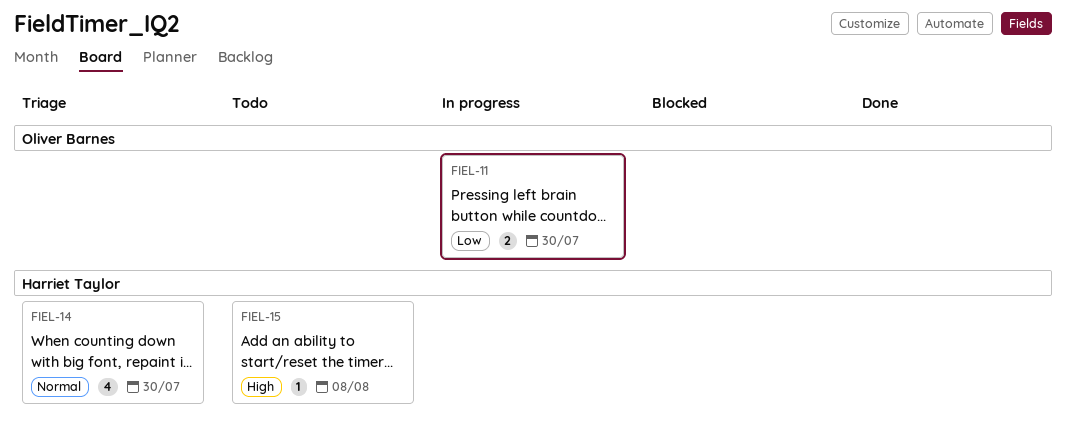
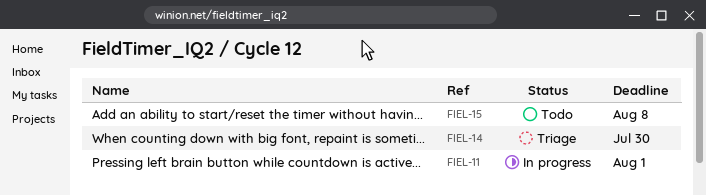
FIEL-11, due: Jul 30 -> Aug 1

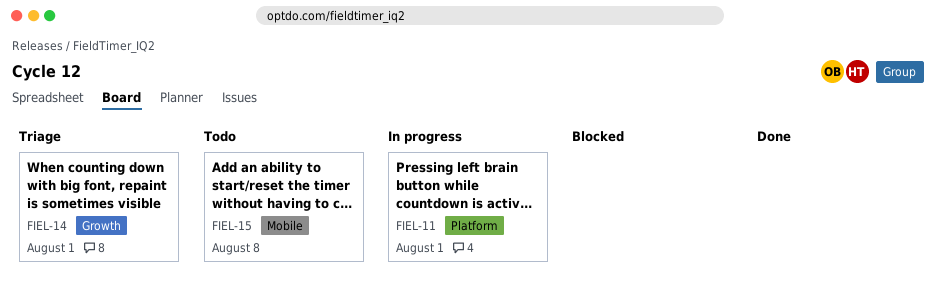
FIEL-14, due: Jul 30 -> Aug 1

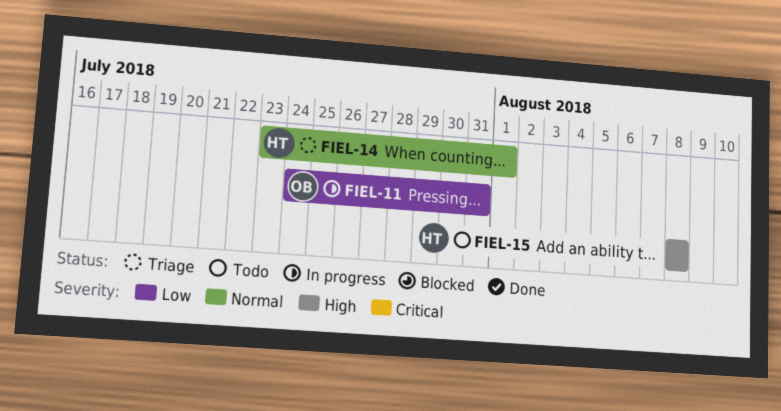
FIEL-11, due: Aug 1 -> Jul 31

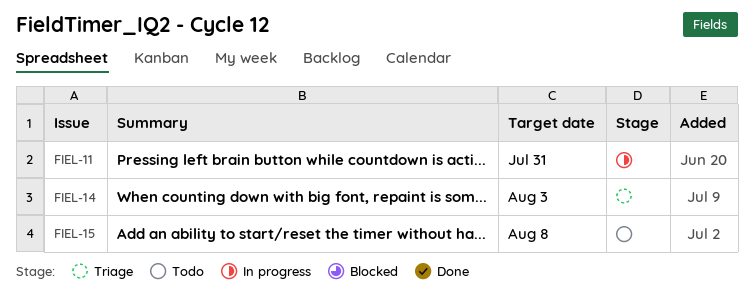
FIEL-14, due: Aug 1 -> Aug 3

